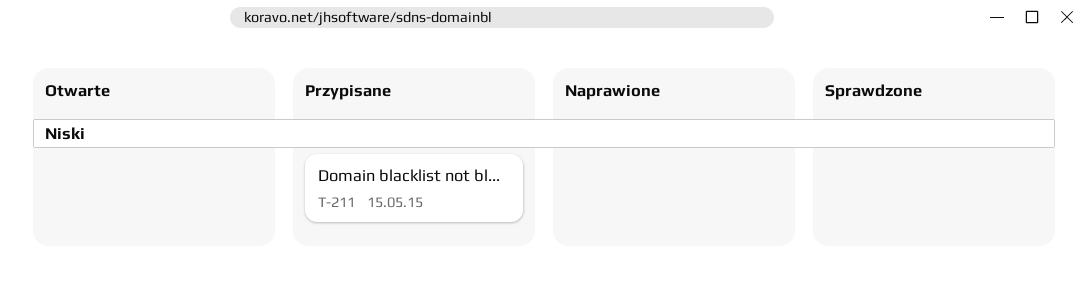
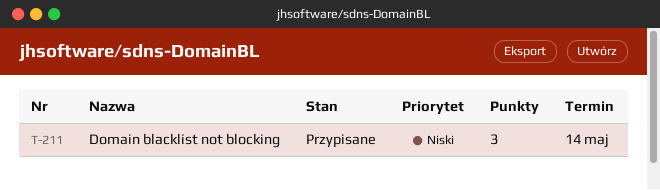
T-211, due: May 15 -> May 14

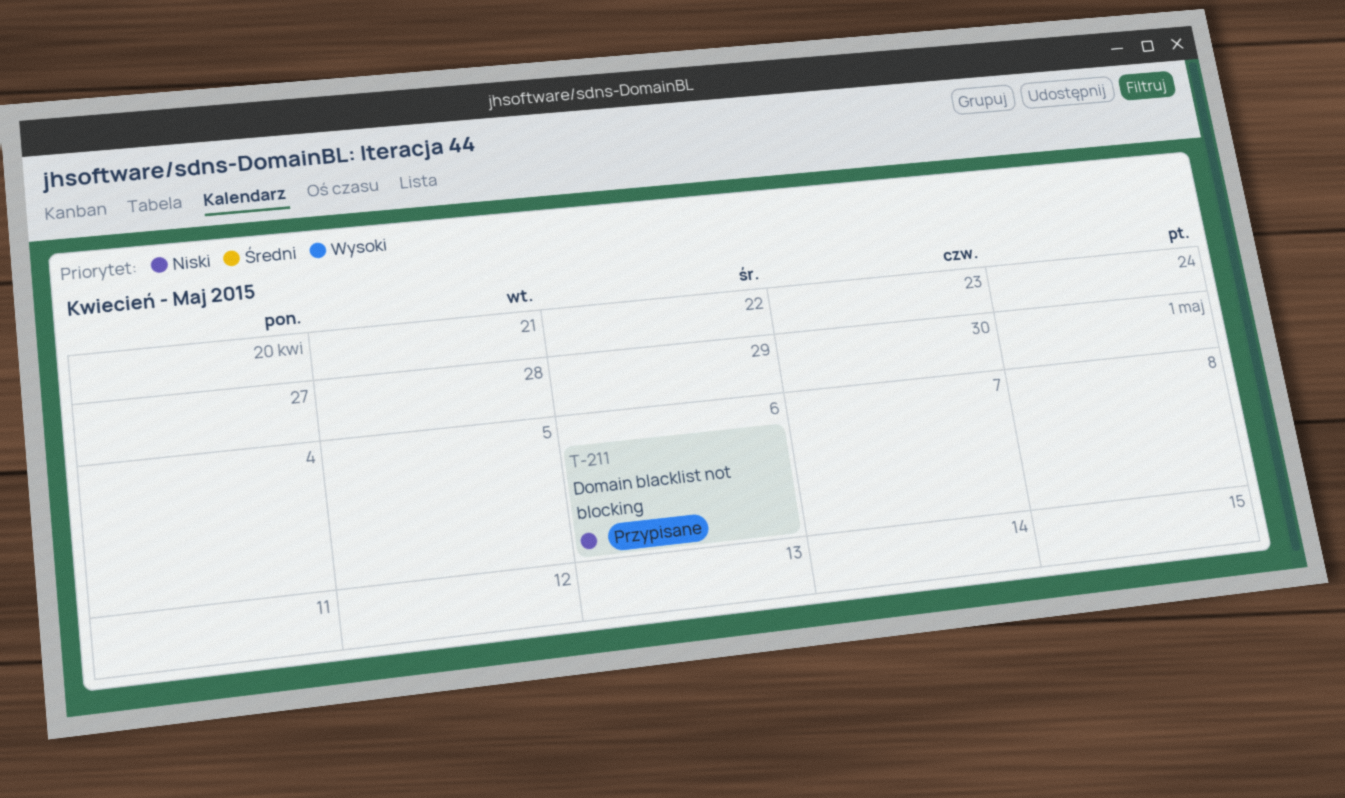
T-211, due: May 14 -> May 6

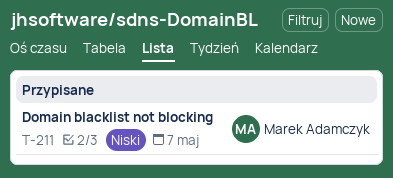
T-211, due: May 6 -> May 7

